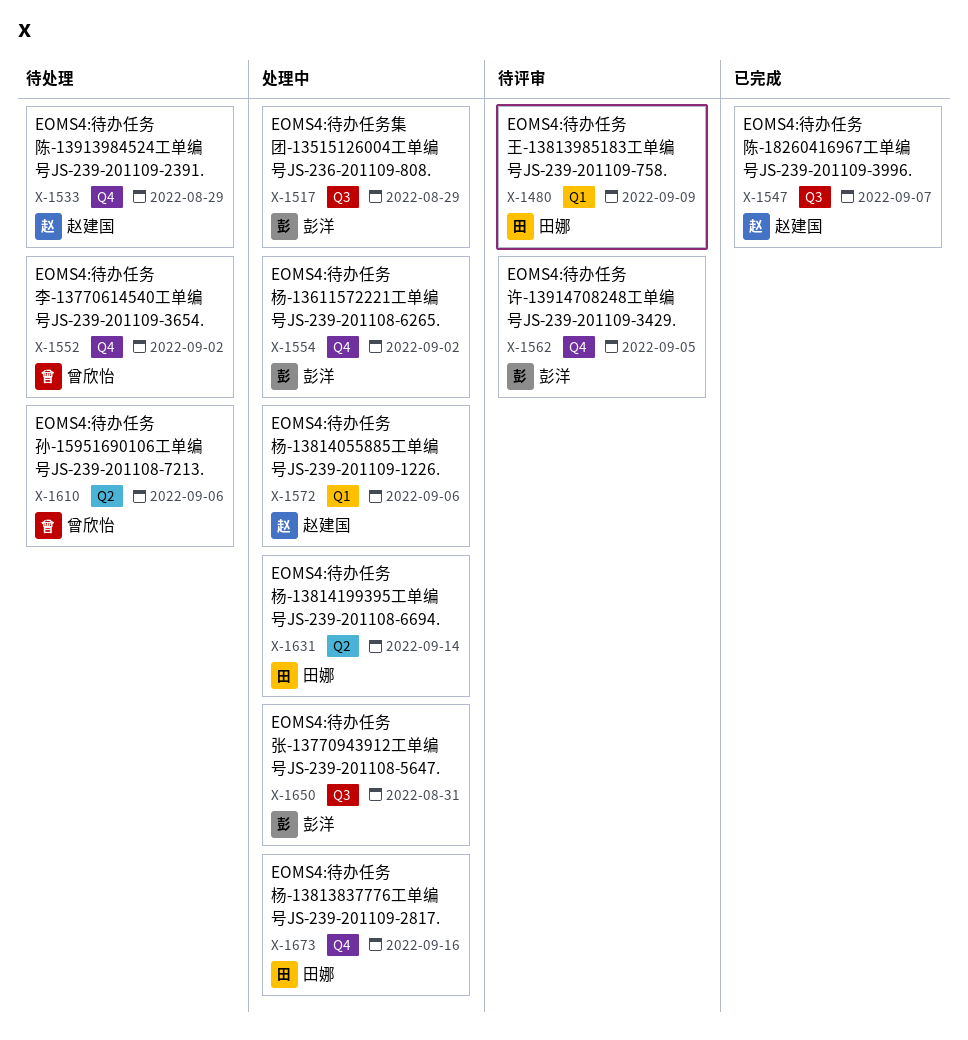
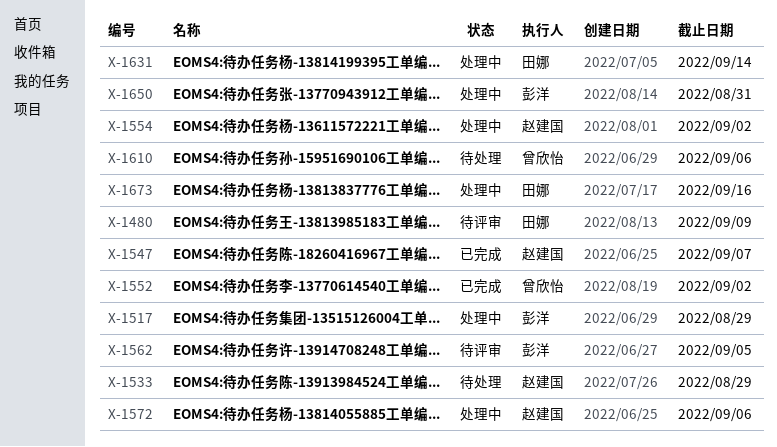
X-1552, status: 待处理 -> 已完成
X-1554, owner: 彭洋 -> 赵建国

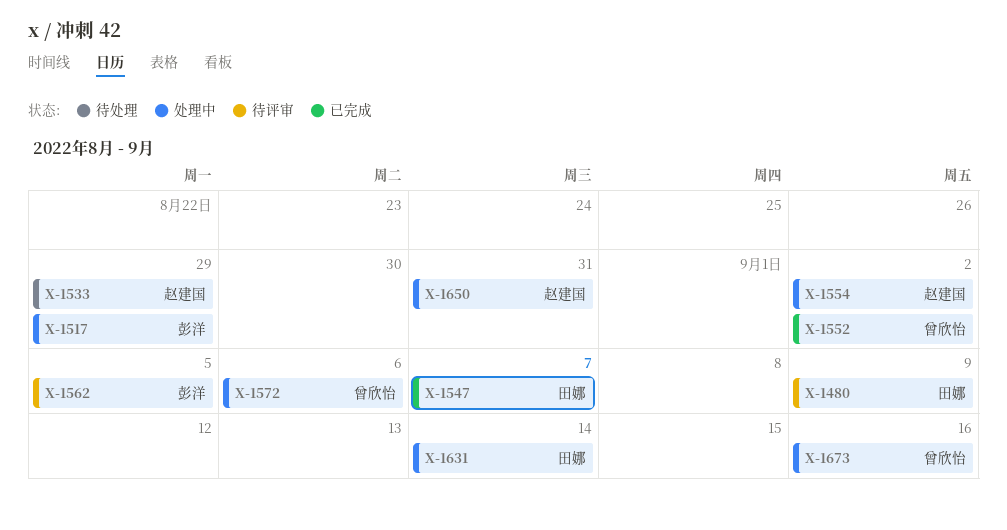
X-1547, owner: 赵建国 -> 田娜
X-1572, owner: 赵建国 -> 曾欣怡
X-1610: present -> none
X-1650, owner: 彭洋 -> 赵建国
X-1673, owner: 田娜 -> 曾欣怡

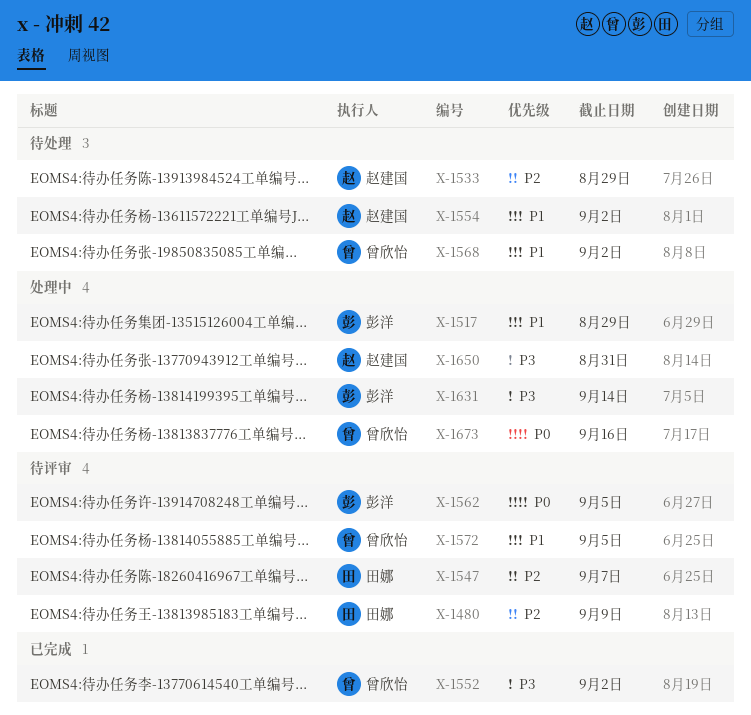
X-1547, status: 已完成 -> 待评审
X-1554, status: 处理中 -> 待处理
X-1568: none -> present
X-1572, status: 处理中 -> 待评审
X-1572, due: Sep 6 -> Sep 5
X-1631, owner: 田娜 -> 彭洋

